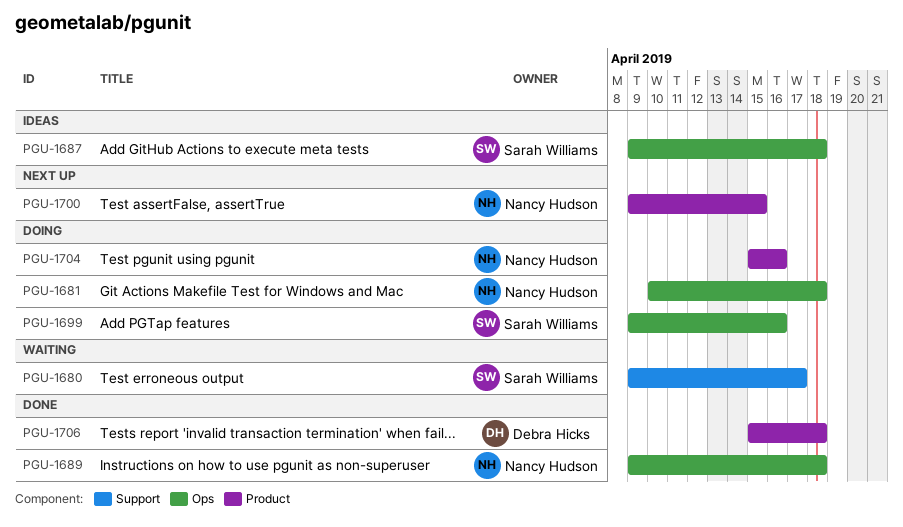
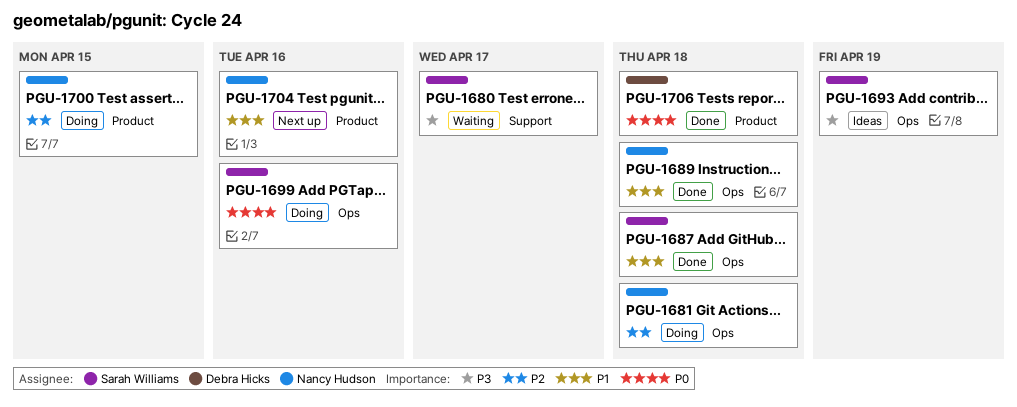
PGU-1687, status: Ideas -> Done
PGU-1693: none -> present
PGU-1700, status: Next up -> Doing
PGU-1704, status: Doing -> Next up

